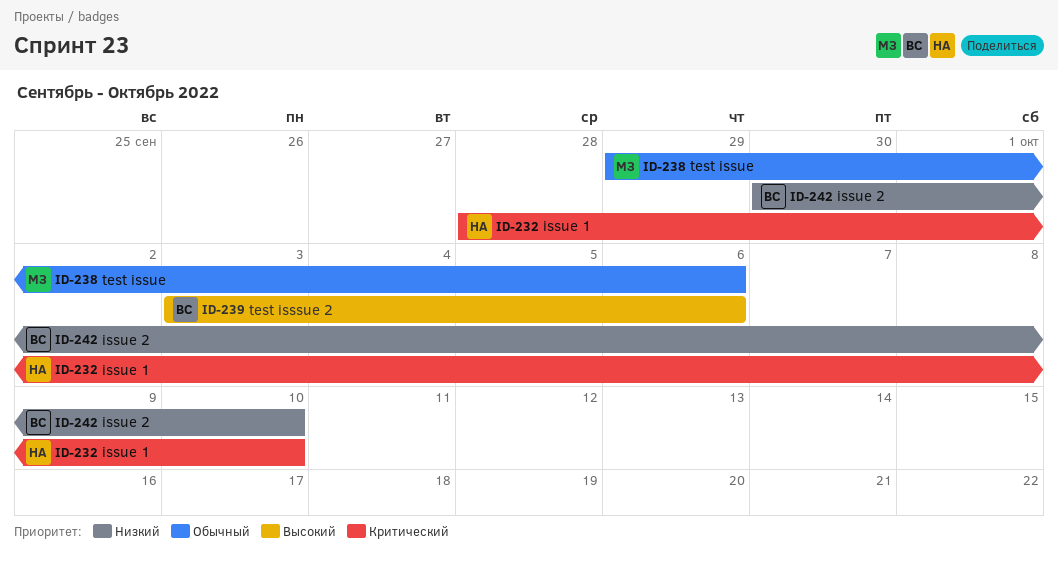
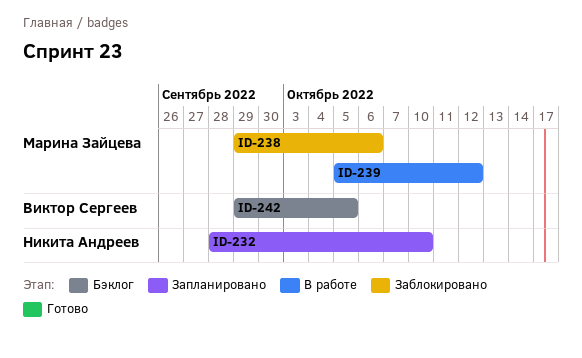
ID-239, owner: Виктор Сергеев -> Марина Зайцева
ID-239, start: Oct 3 -> Oct 5
ID-239, due: Oct 6 -> Oct 12
ID-242, start: Sep 30 -> Sep 29
ID-242, due: Oct 10 -> Oct 5

